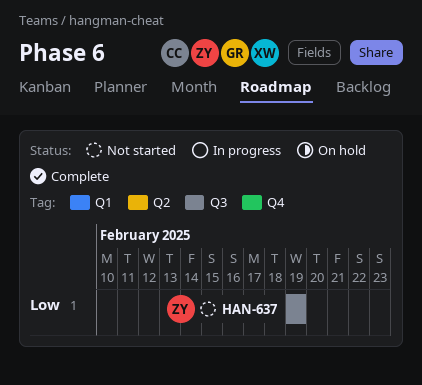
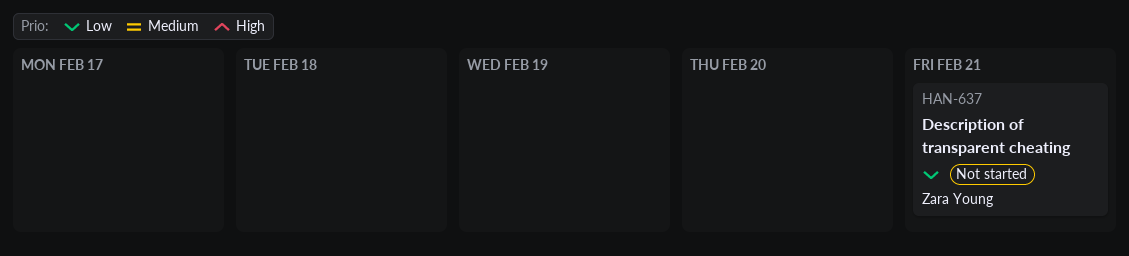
HAN-637, due: Feb 19 -> Feb 21

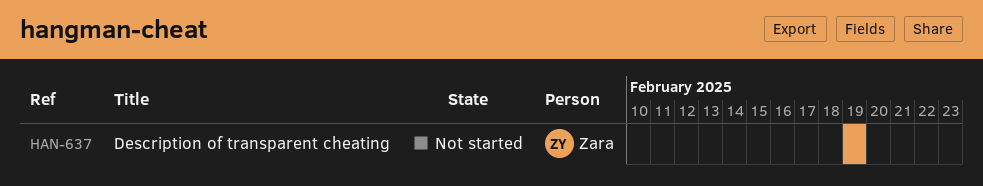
HAN-637, due: Feb 21 -> Feb 19

